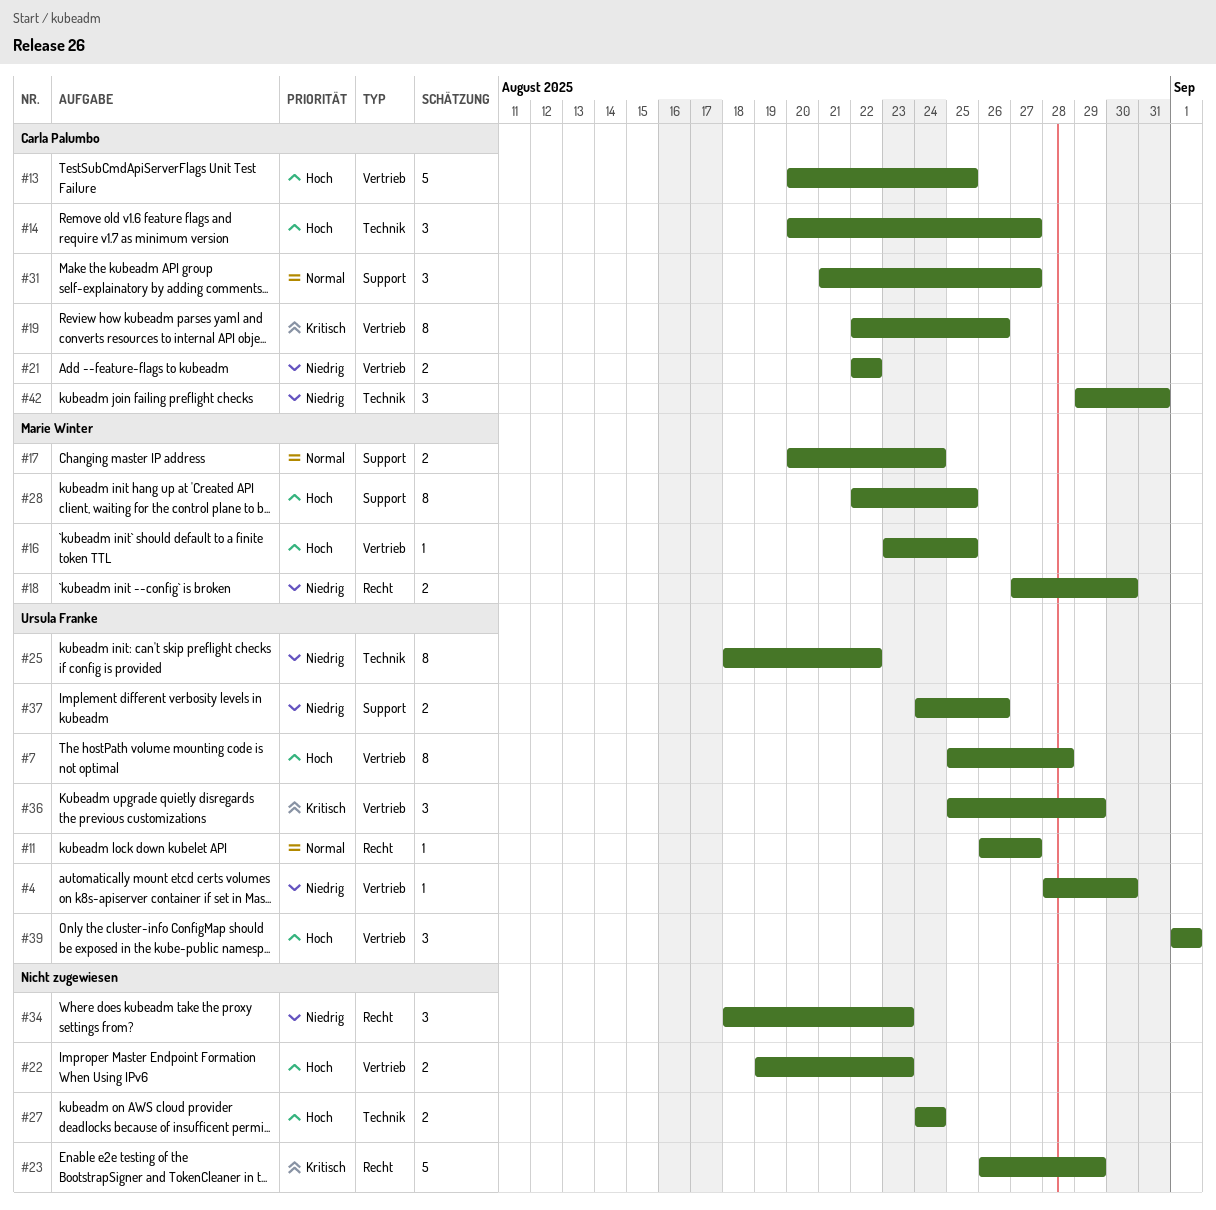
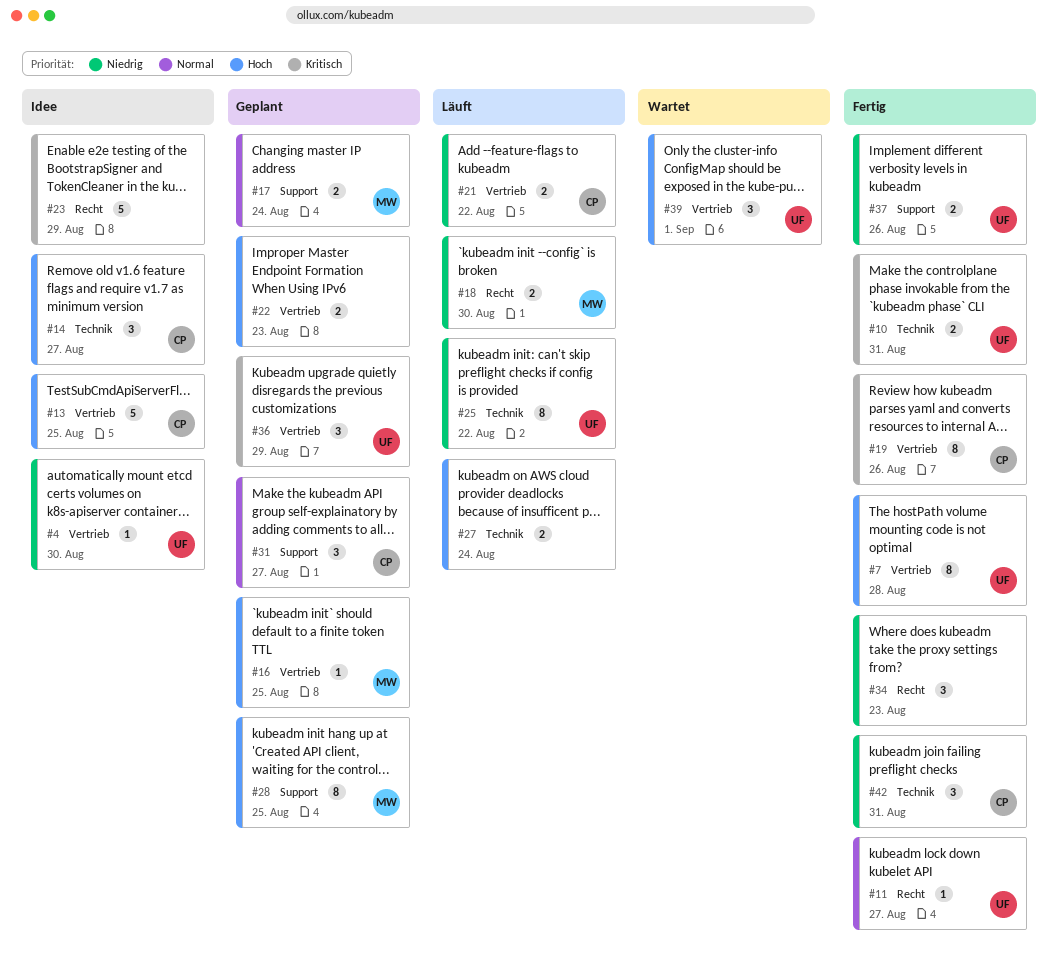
#10: none -> present

